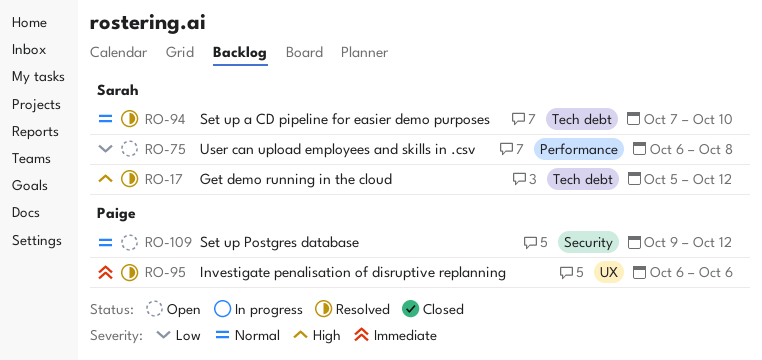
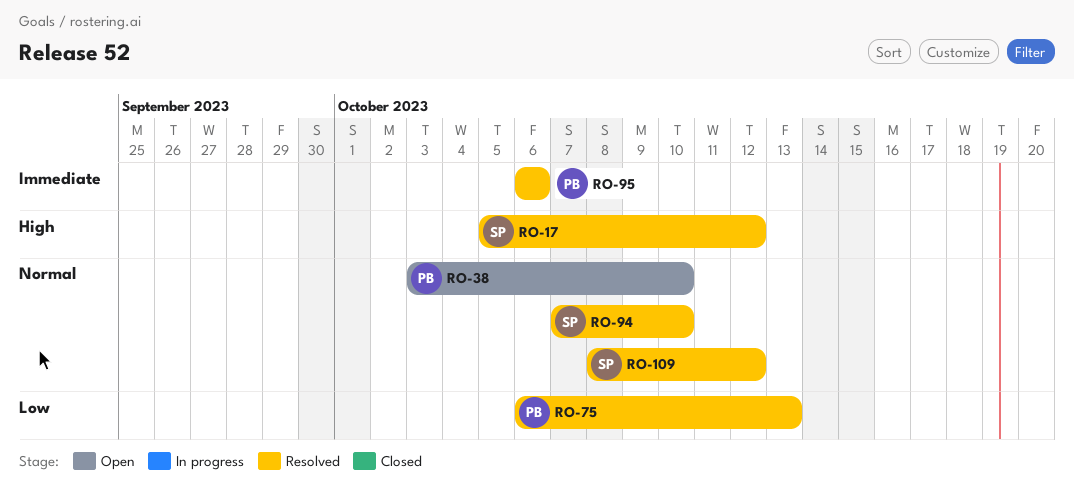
RO-38: none -> present
RO-75, status: Open -> Resolved
RO-75, owner: Sarah -> Paige
RO-75, due: Oct 8 -> Oct 13
RO-109, status: Open -> Resolved
RO-109, owner: Paige -> Sarah
RO-109, start: Oct 9 -> Oct 8

